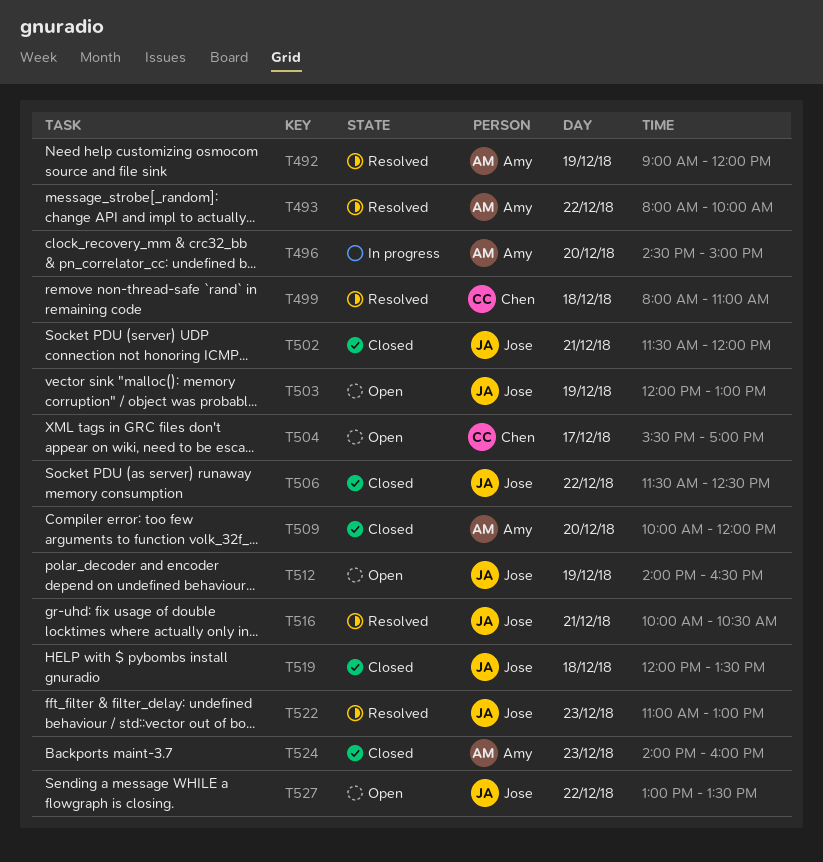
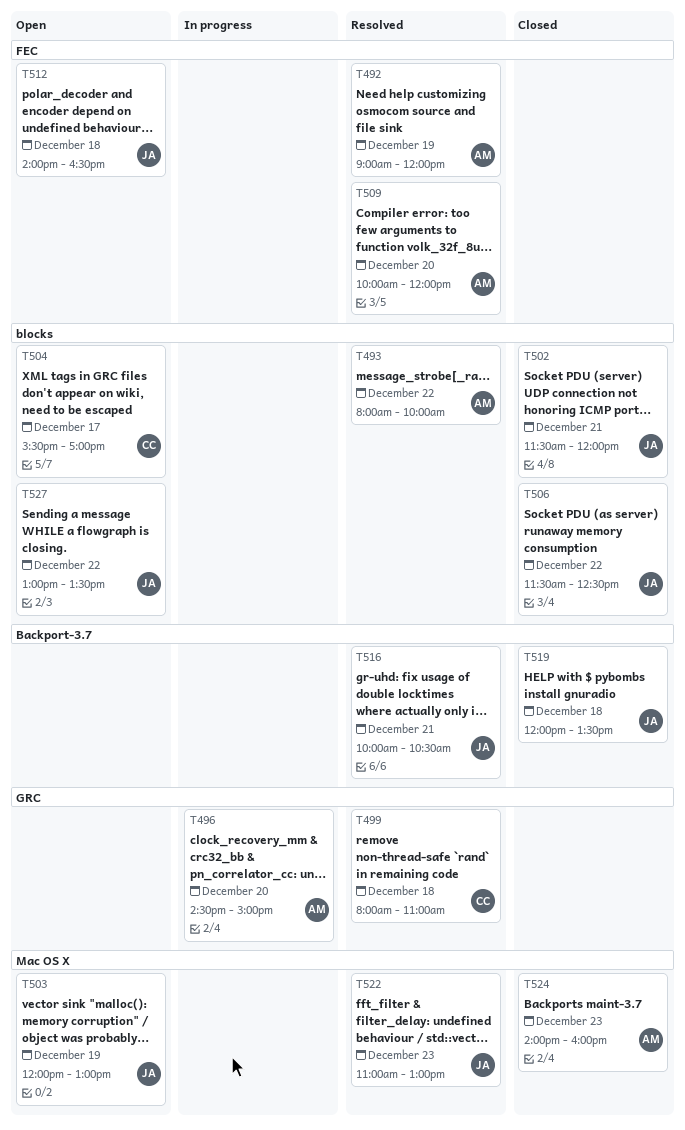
T509, status: Closed -> Resolved
T512, day: Dec 19 -> Dec 18

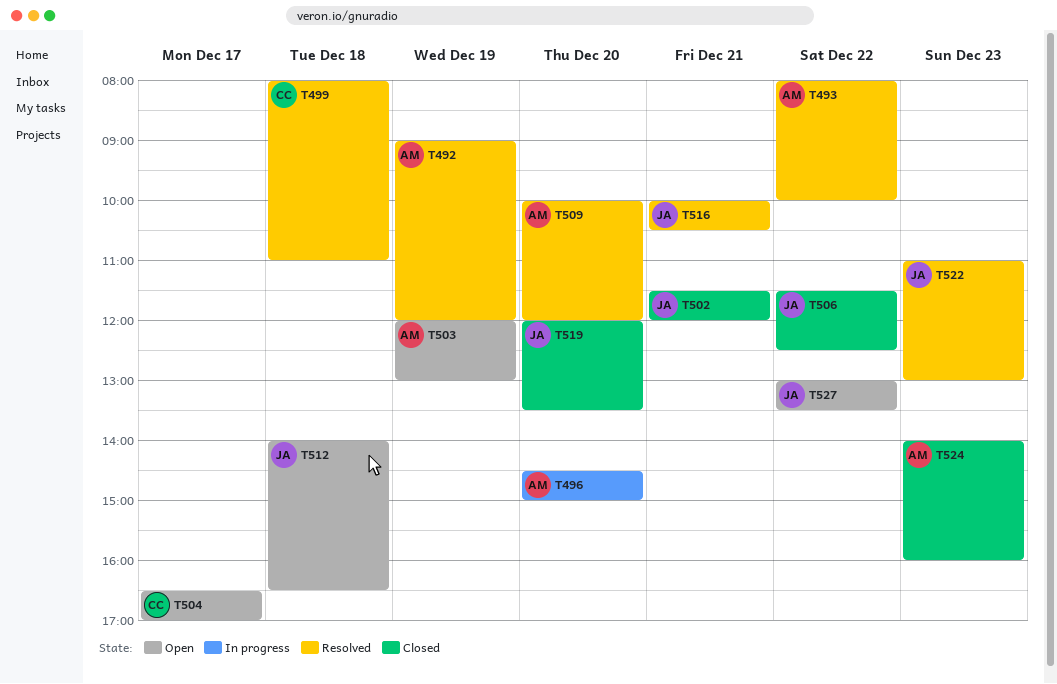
T503, owner: JA -> AM
T504, begins: 15:30 -> 16:30
T519, day: Dec 18 -> Dec 20

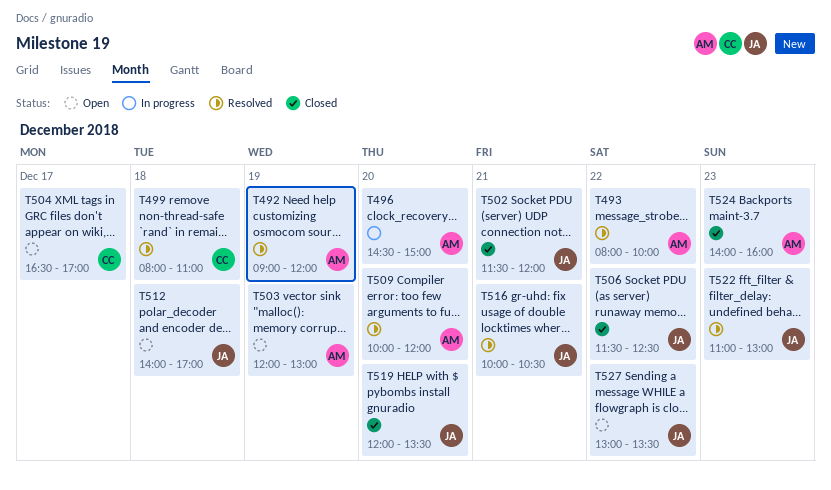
T512, ends: 16:30 -> 17:00

